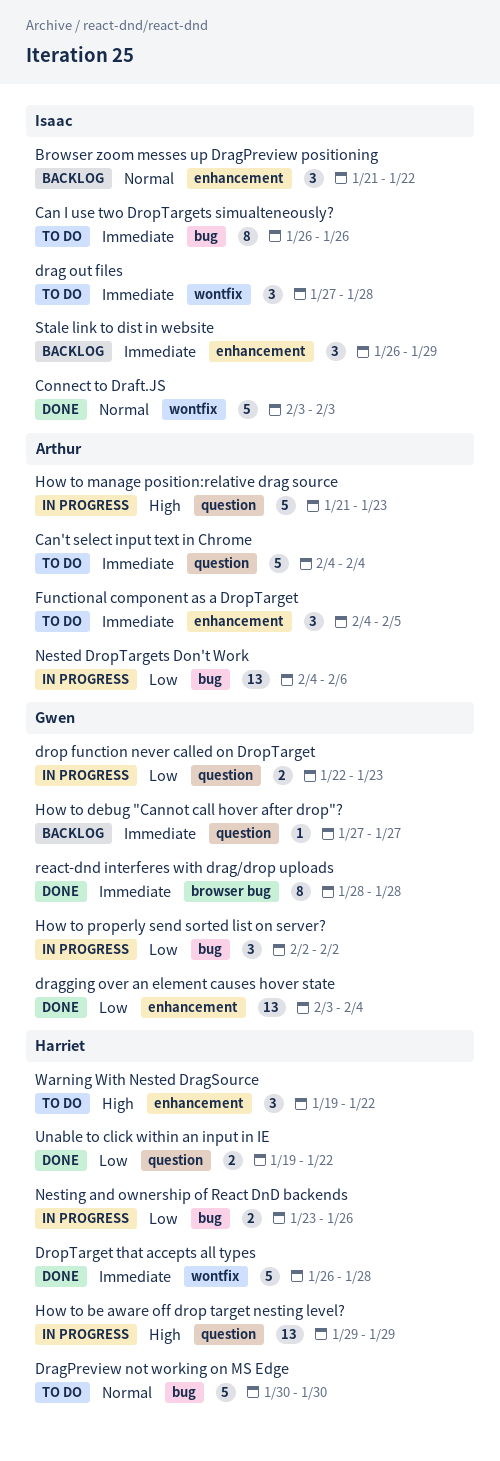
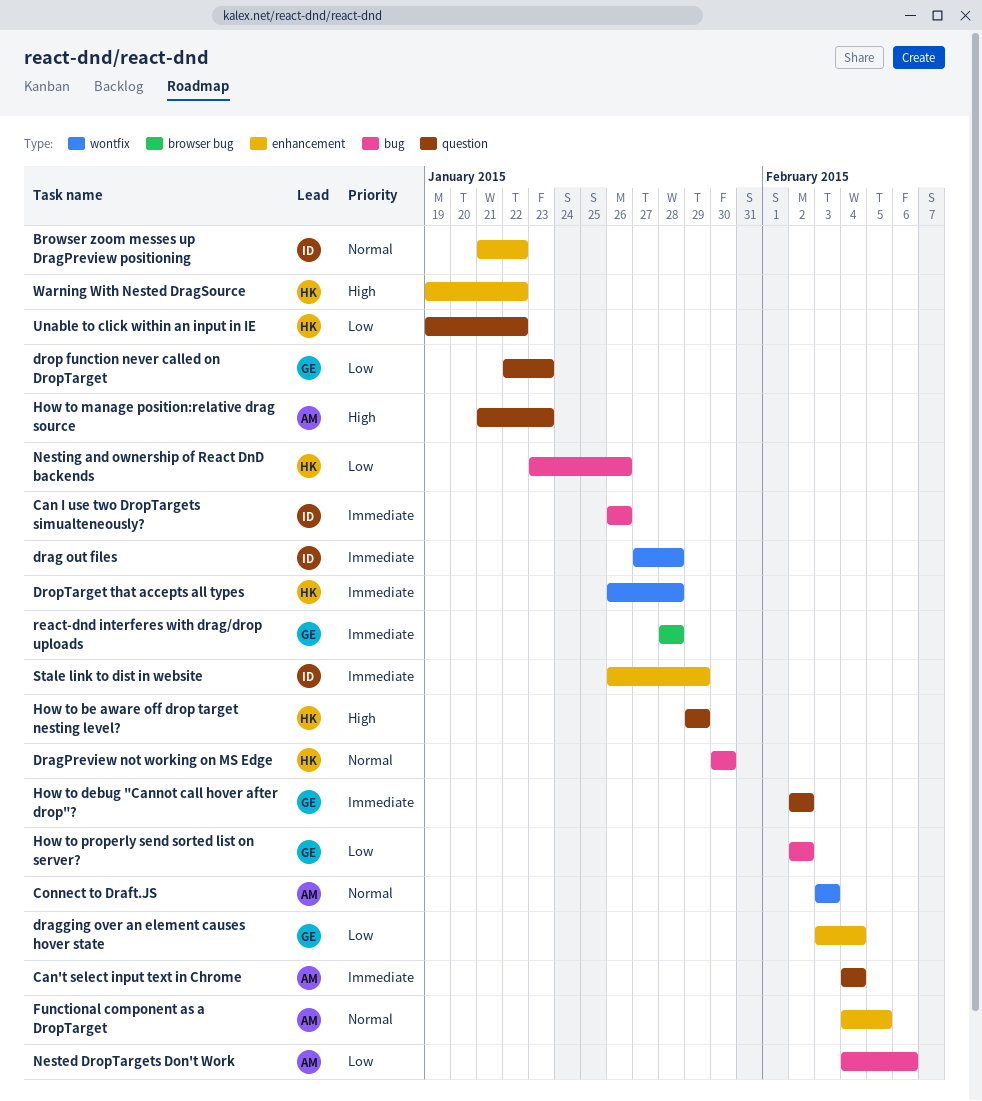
Connect to Draft.JS, owner: Isaac -> Arthur
Functional component as a DropTarget, priority: Immediate -> Normal
How to debug "Cannot call hover after drop"?, start: Jan 27 -> Feb 2
How to debug "Cannot call hover after drop"?, due: Jan 27 -> Feb 2

